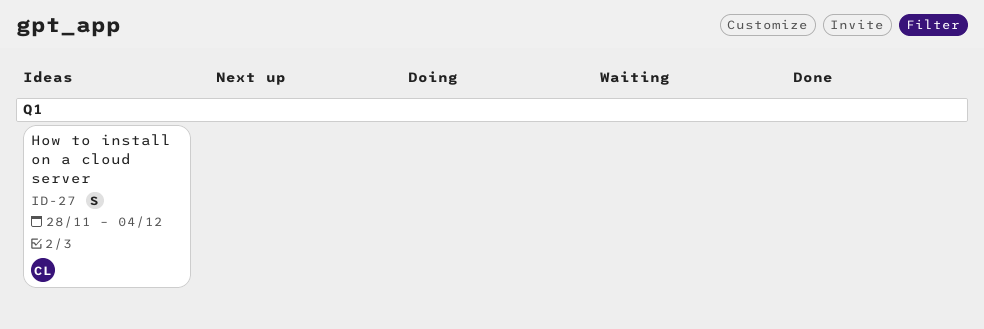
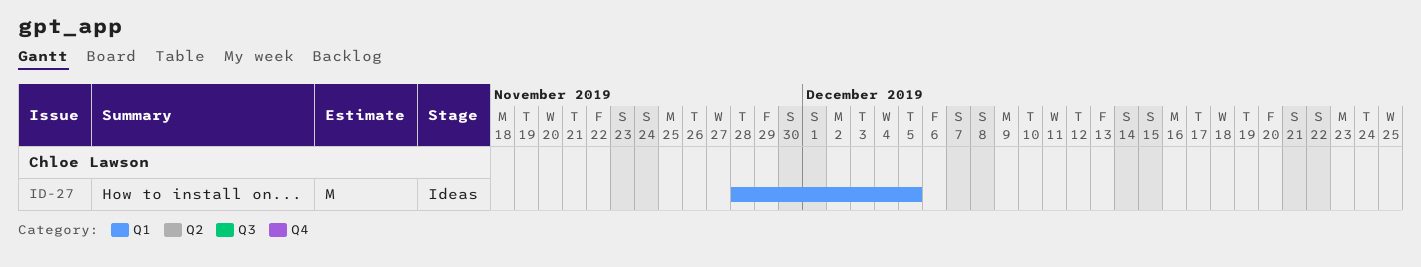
ID-27, estimate: S -> M
ID-27, due: Dec 4 -> Dec 5

